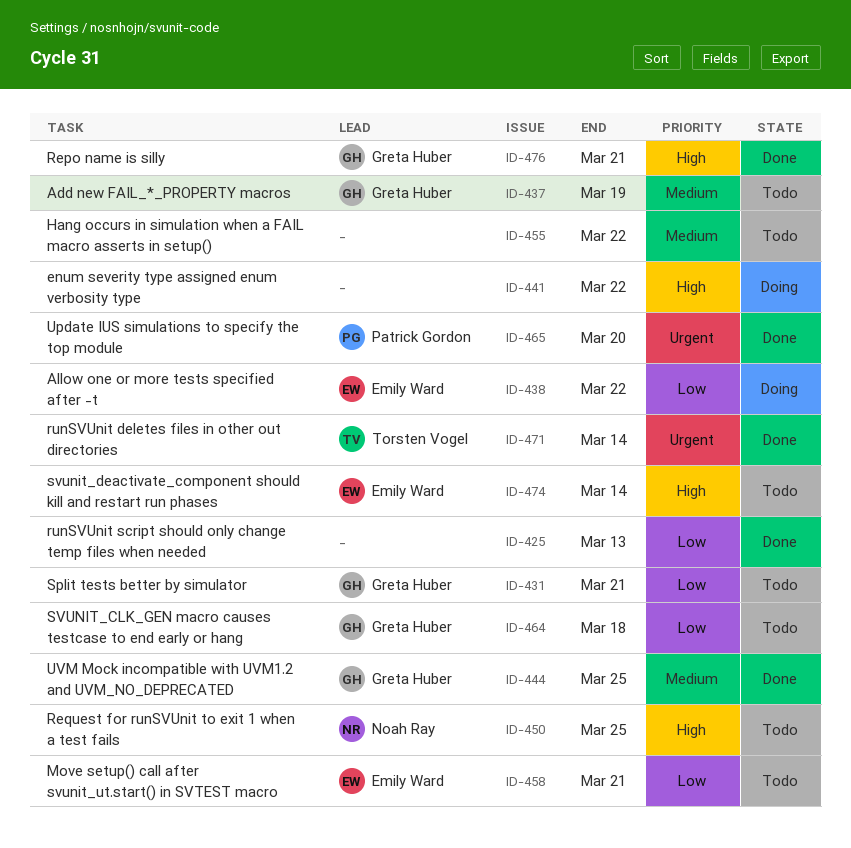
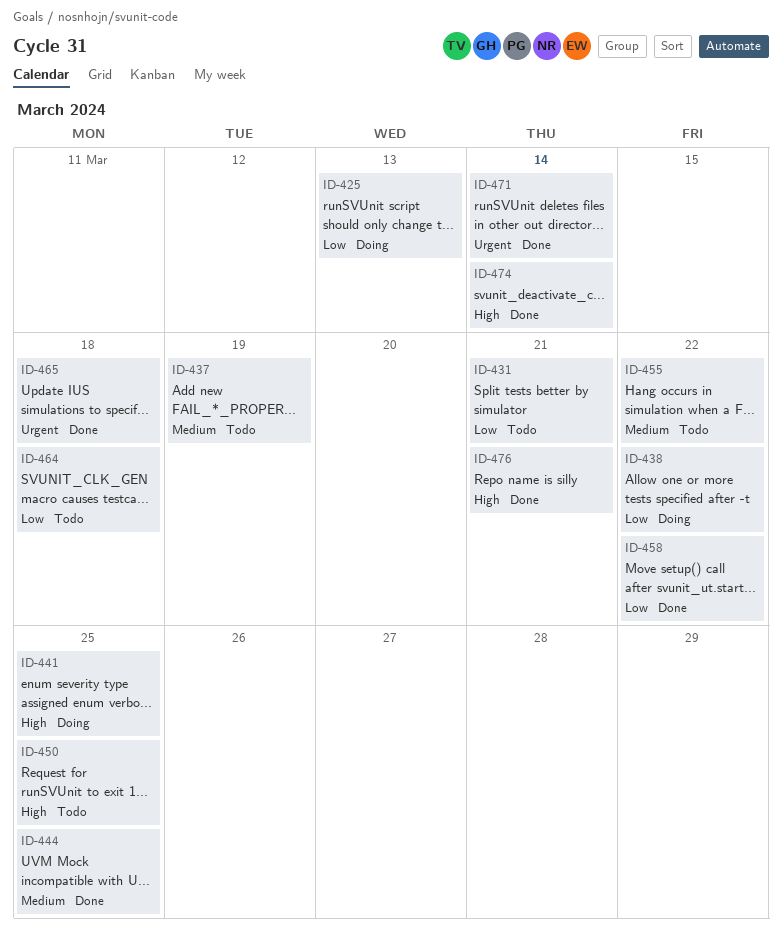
ID-425, status: Done -> Doing
ID-441, due: Mar 22 -> Mar 25
ID-458, status: Todo -> Done
ID-458, due: Mar 21 -> Mar 22
ID-465, due: Mar 20 -> Mar 18
ID-474, status: Todo -> Done

